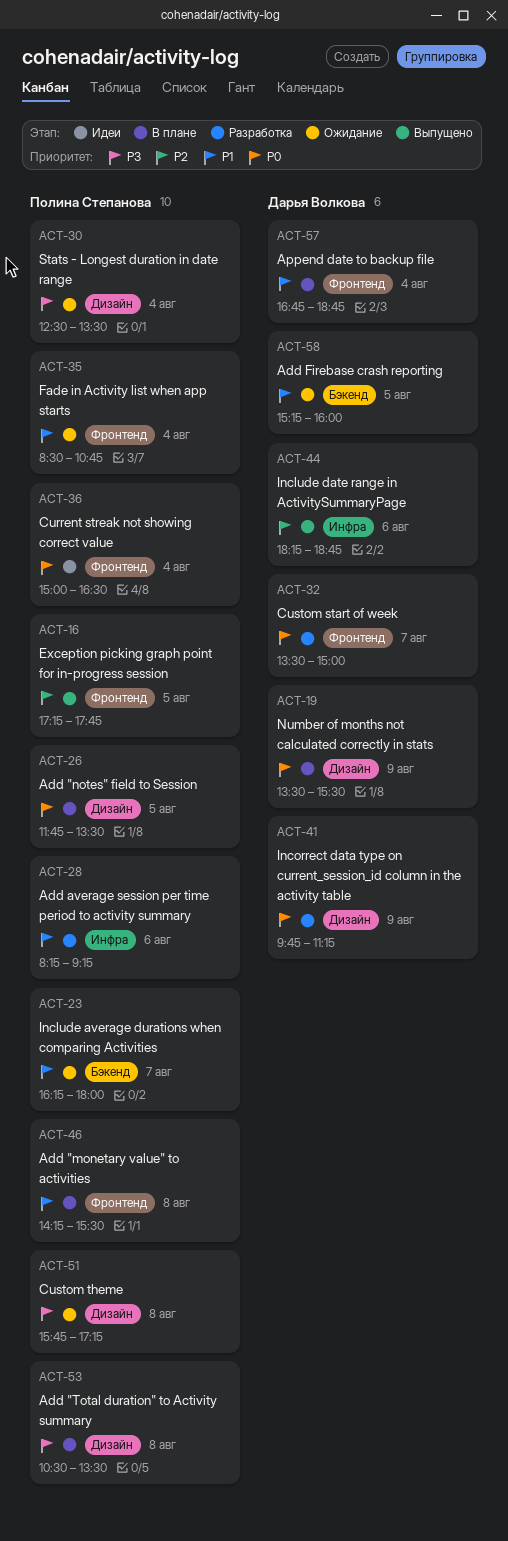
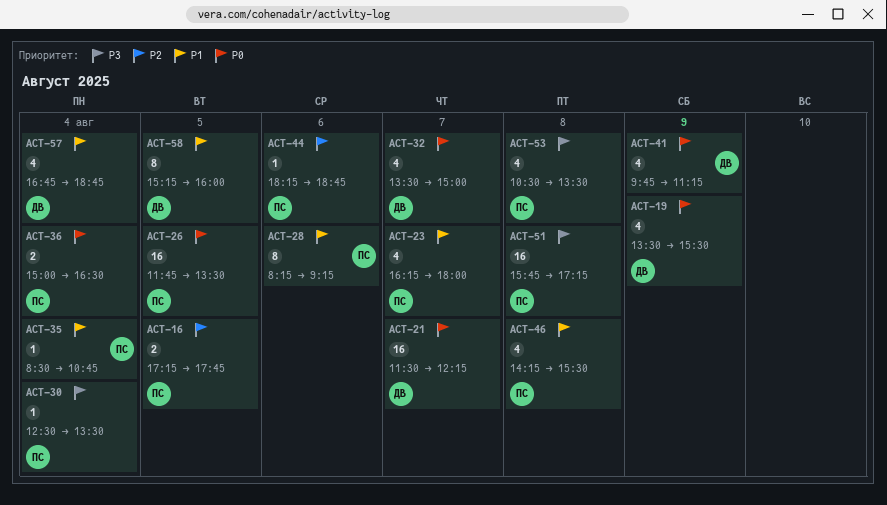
ACT-21: none -> present
ACT-44, owner: Дарья Волкова -> Полина Степанова

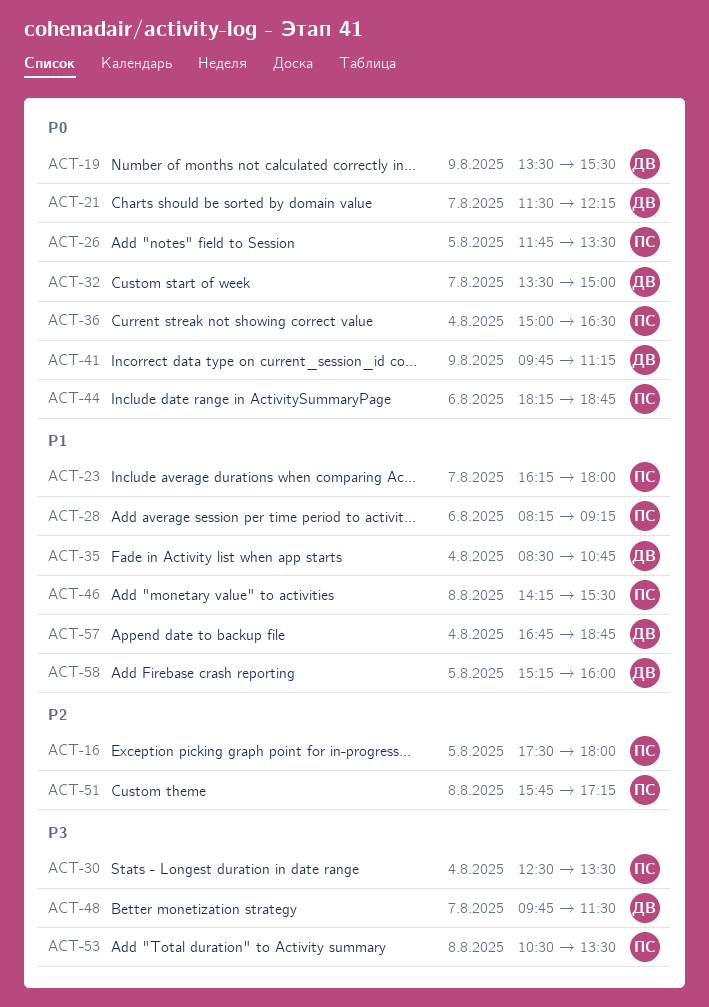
ACT-16, begins: 17:15 -> 17:30
ACT-16, ends: 17:45 -> 18:00
ACT-35, owner: ПС -> ДВ
ACT-44, priority: P2 -> P0
ACT-48: none -> present
ACT-51, priority: P3 -> P2

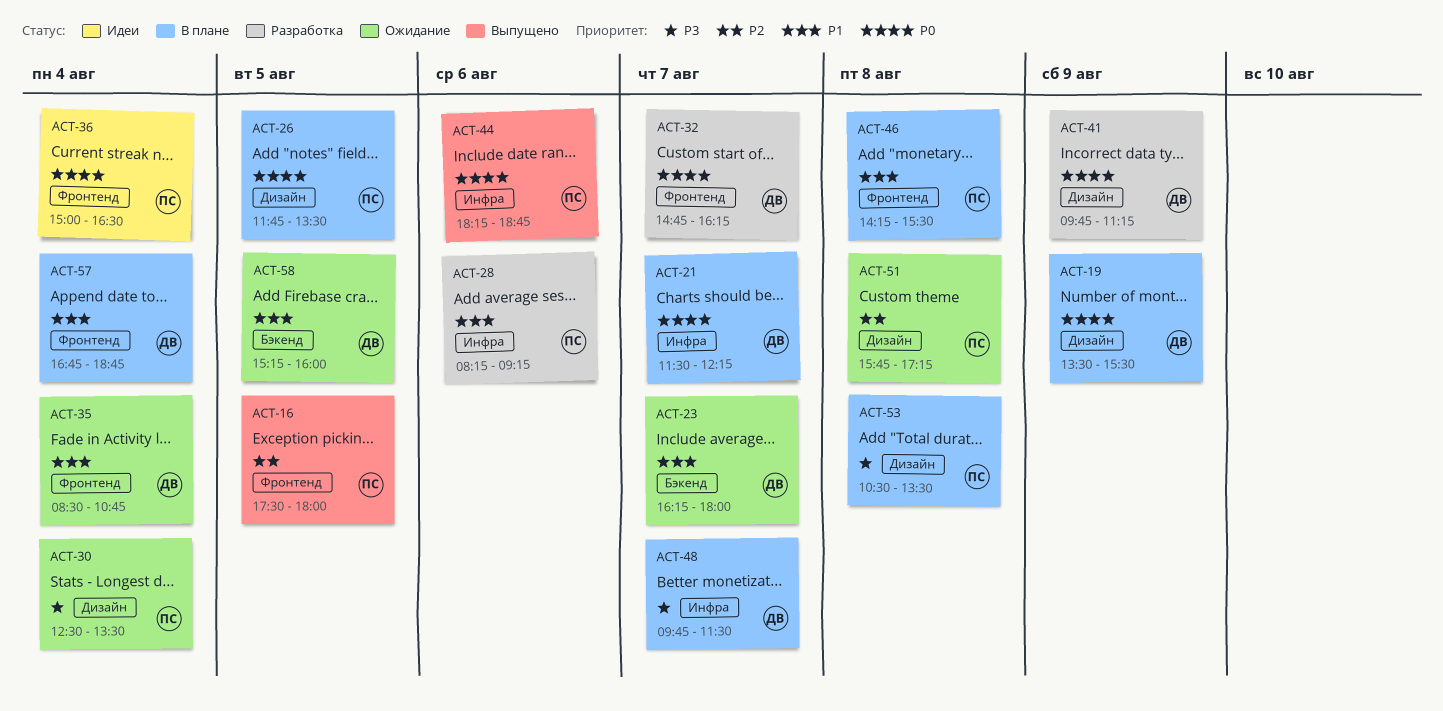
ACT-23, owner: ПС -> ДВ
ACT-32, begins: 13:30 -> 14:45
ACT-32, ends: 15:00 -> 16:15

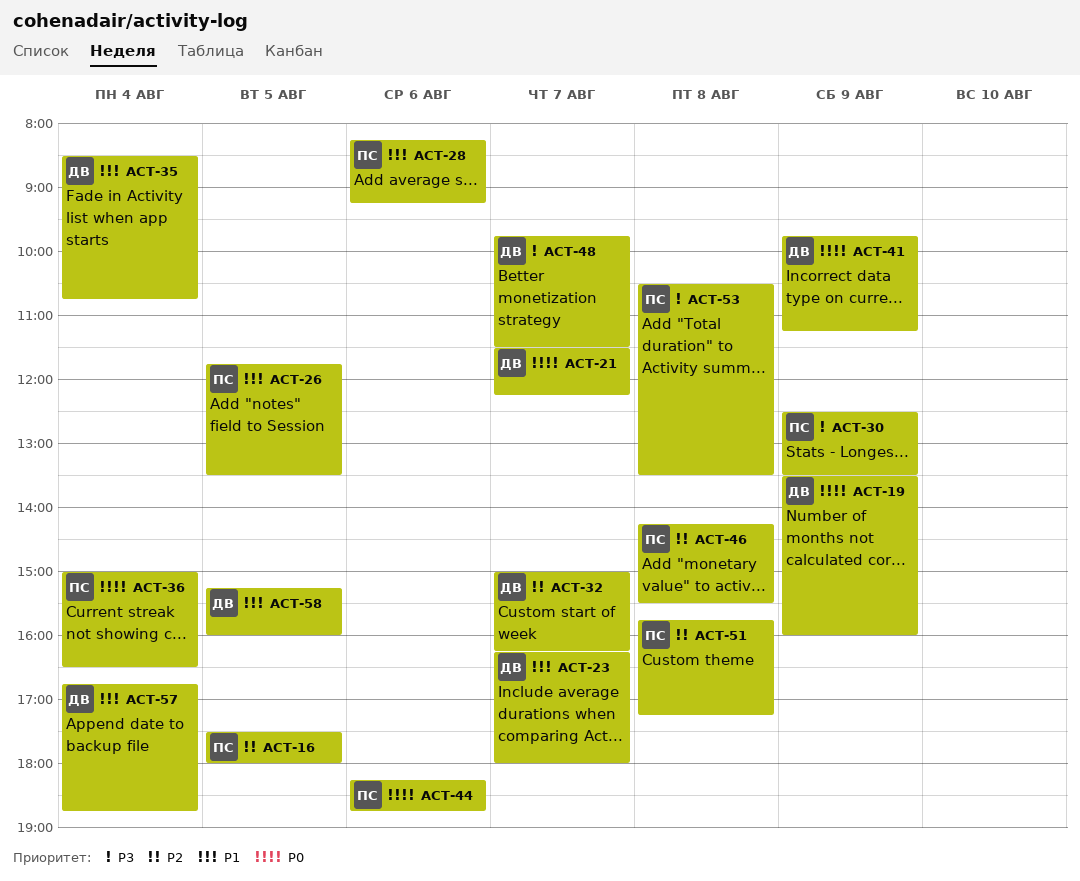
ACT-19, ends: 15:30 -> 16:00
ACT-26, priority: P0 -> P1
ACT-30, day: Aug 4 -> Aug 9
ACT-32, priority: P0 -> P2
ACT-32, begins: 14:45 -> 15:00
ACT-46, priority: P1 -> P2

